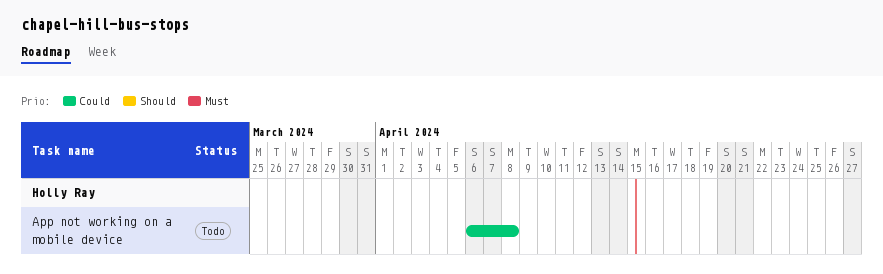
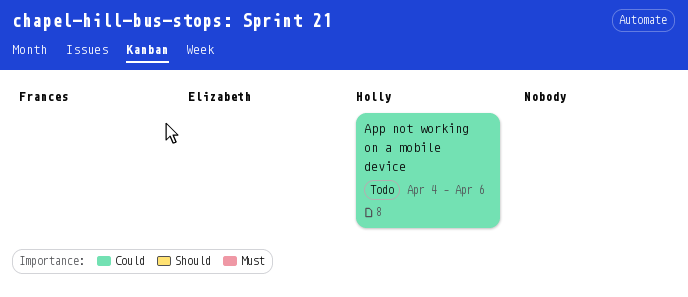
App not working on a mobile device, start: Apr 6 -> Apr 4
App not working on a mobile device, due: Apr 8 -> Apr 6

